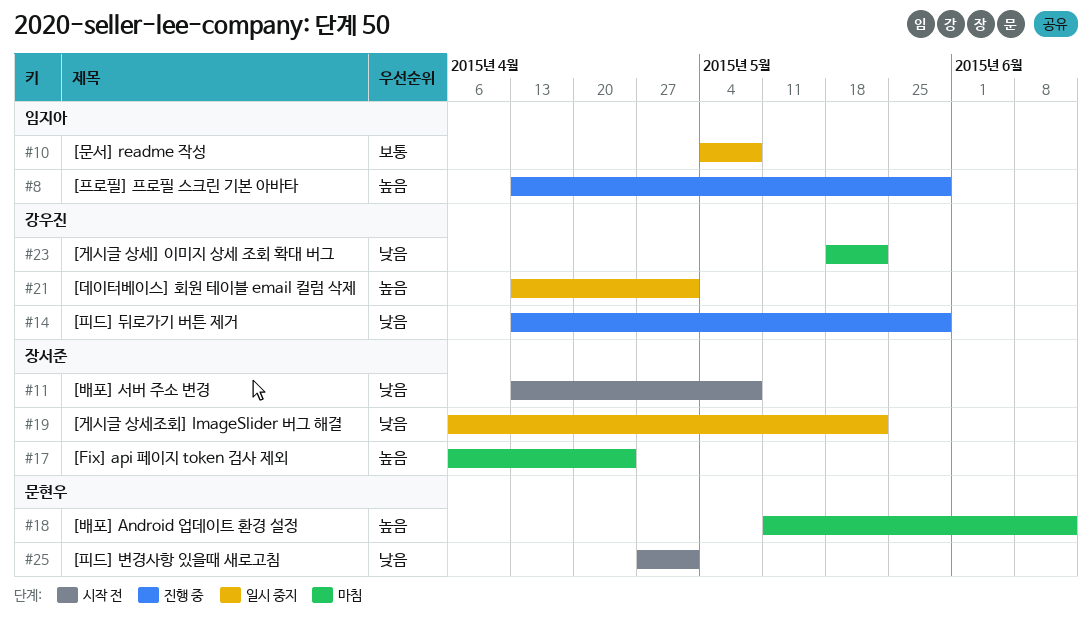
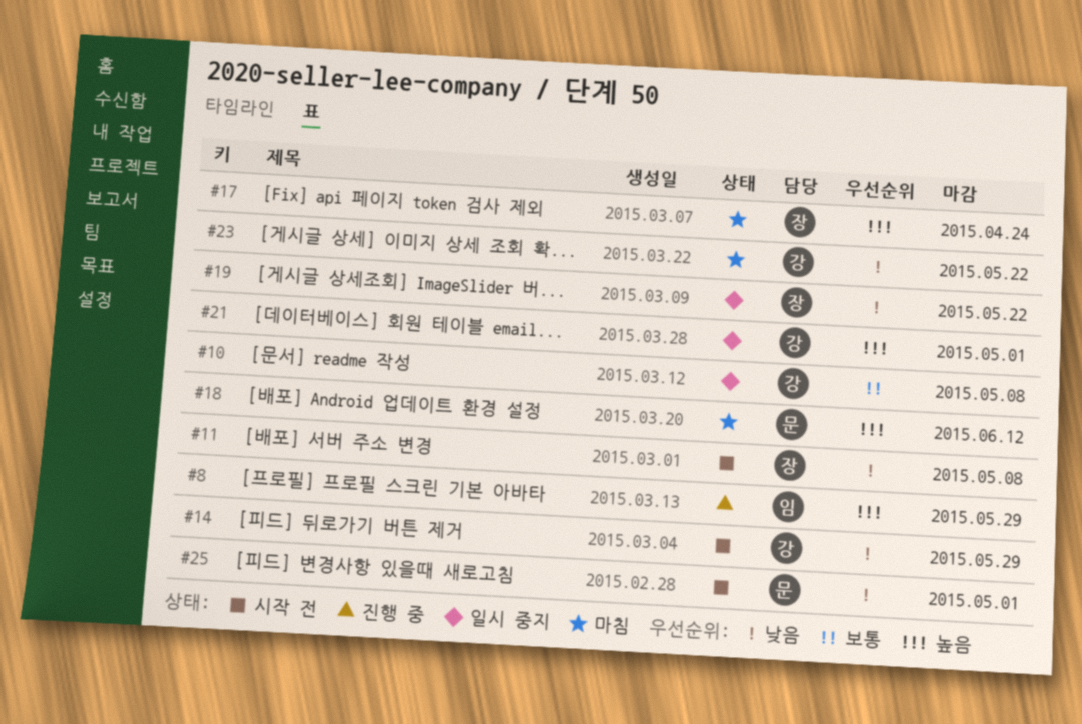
#10, owner: 임지아 -> 강우진
#14, status: 진행 중 -> 시작 전

